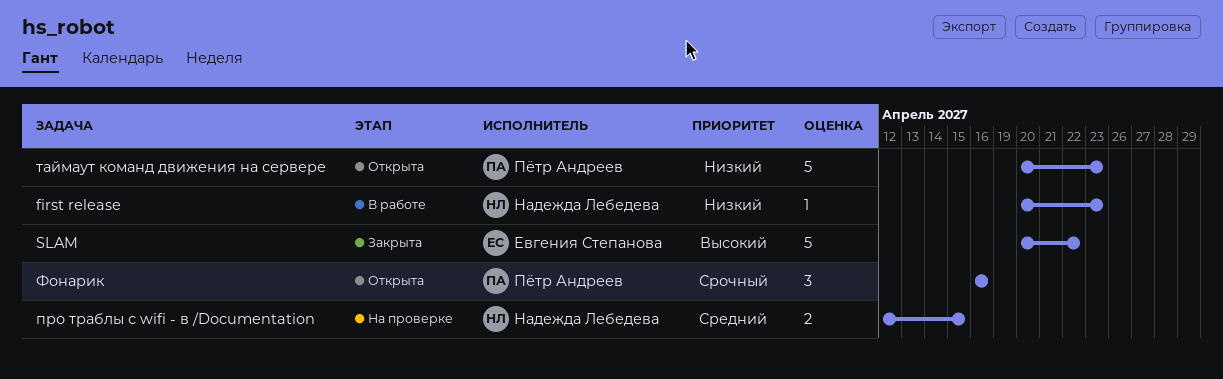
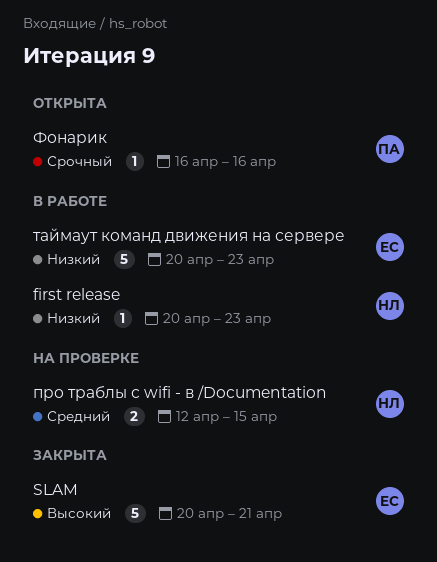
SLAM, due: Apr 22 -> Apr 21
таймаут команд движения на сервере, status: Открыта -> В работе
таймаут команд движения на сервере, owner: Пётр Андреев -> Евгения Степанова
Фонарик, estimate: 3 -> 1

